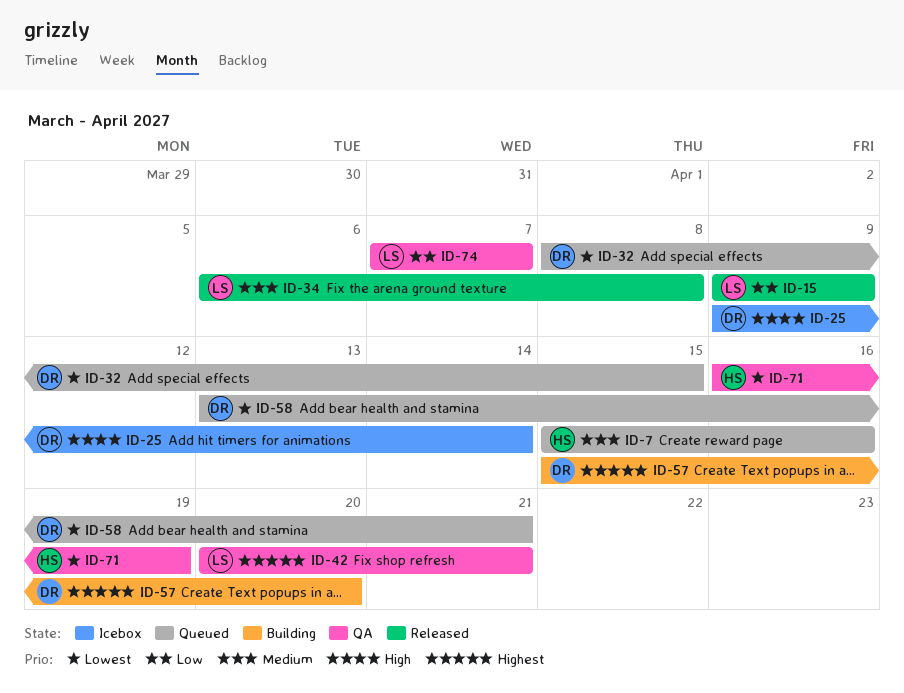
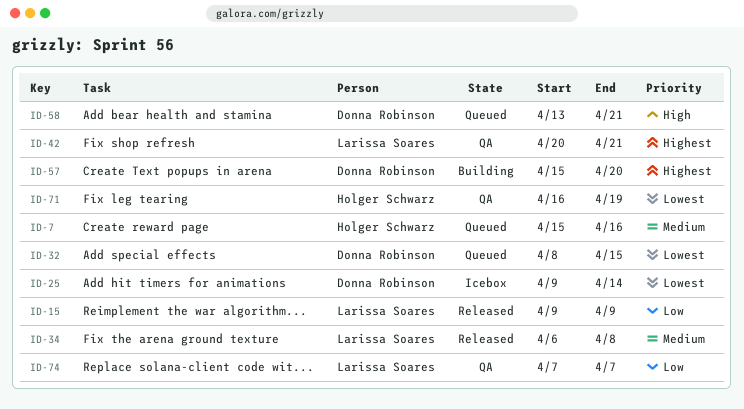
ID-25, priority: High -> Lowest
ID-58, priority: Lowest -> High

